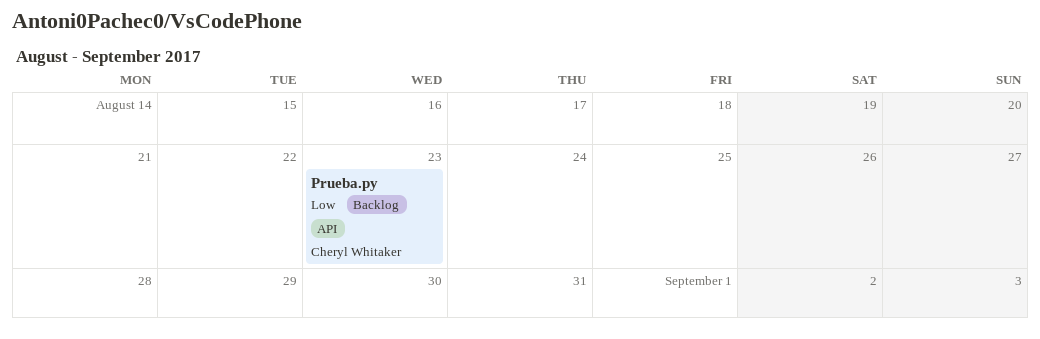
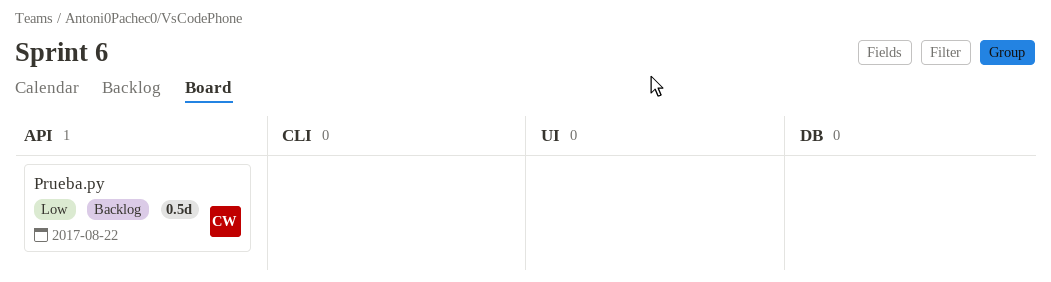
Prueba.py, due: Aug 23 -> Aug 22

